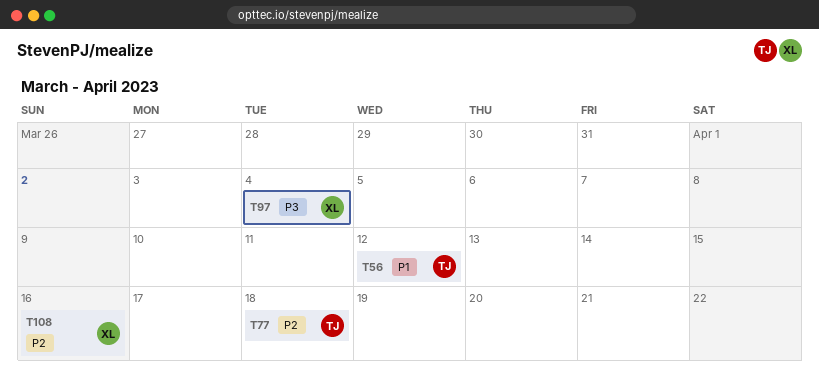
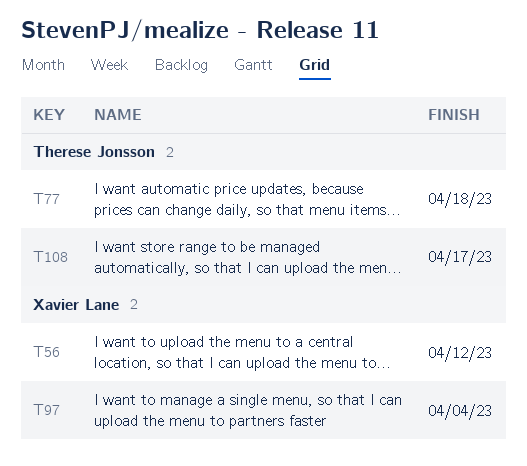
T56, owner: Therese Jonsson -> Xavier Lane
T108, owner: Xavier Lane -> Therese Jonsson
T108, due: Apr 16 -> Apr 17

